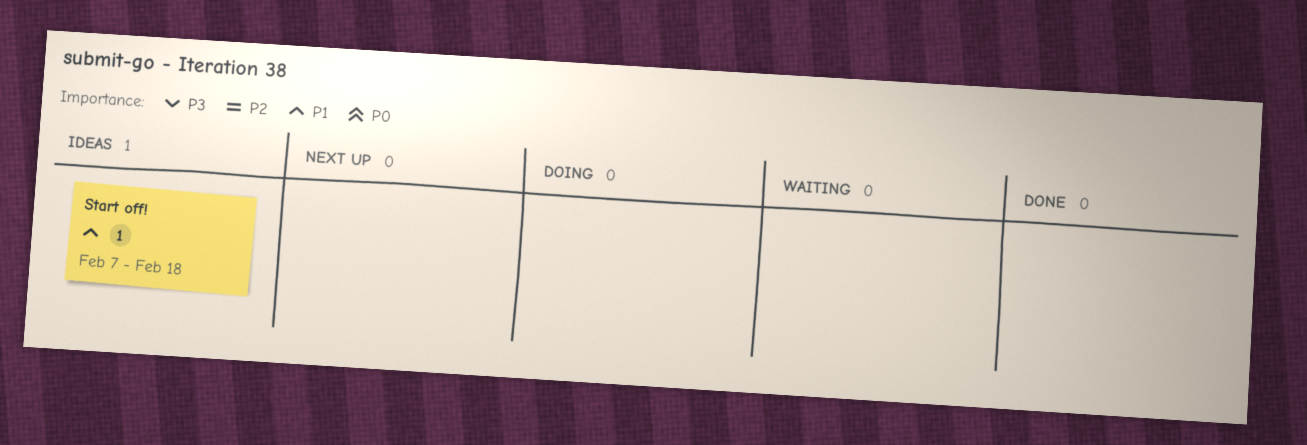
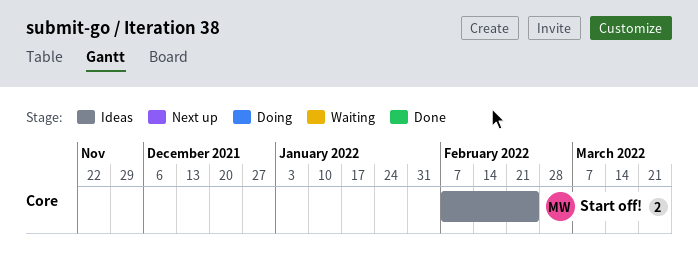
Start off!, estimate: 1 -> 2
Start off!, due: Feb 18 -> Feb 25

